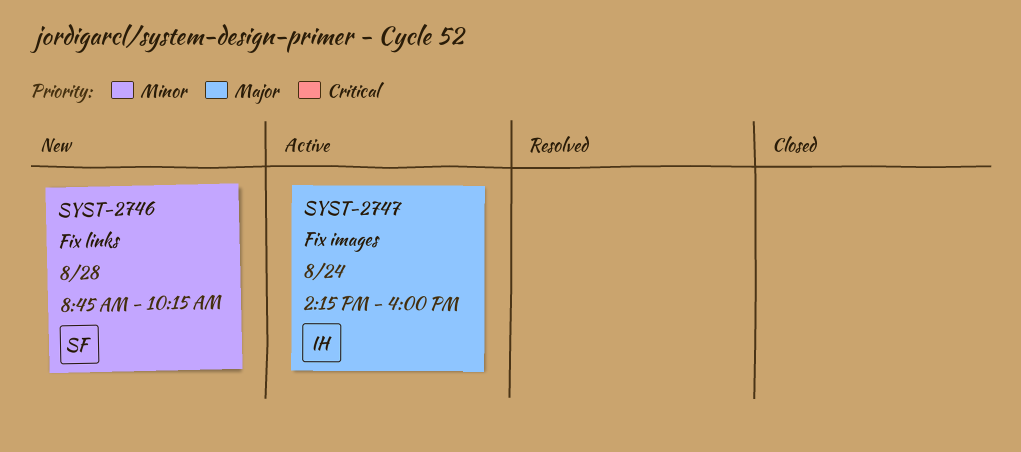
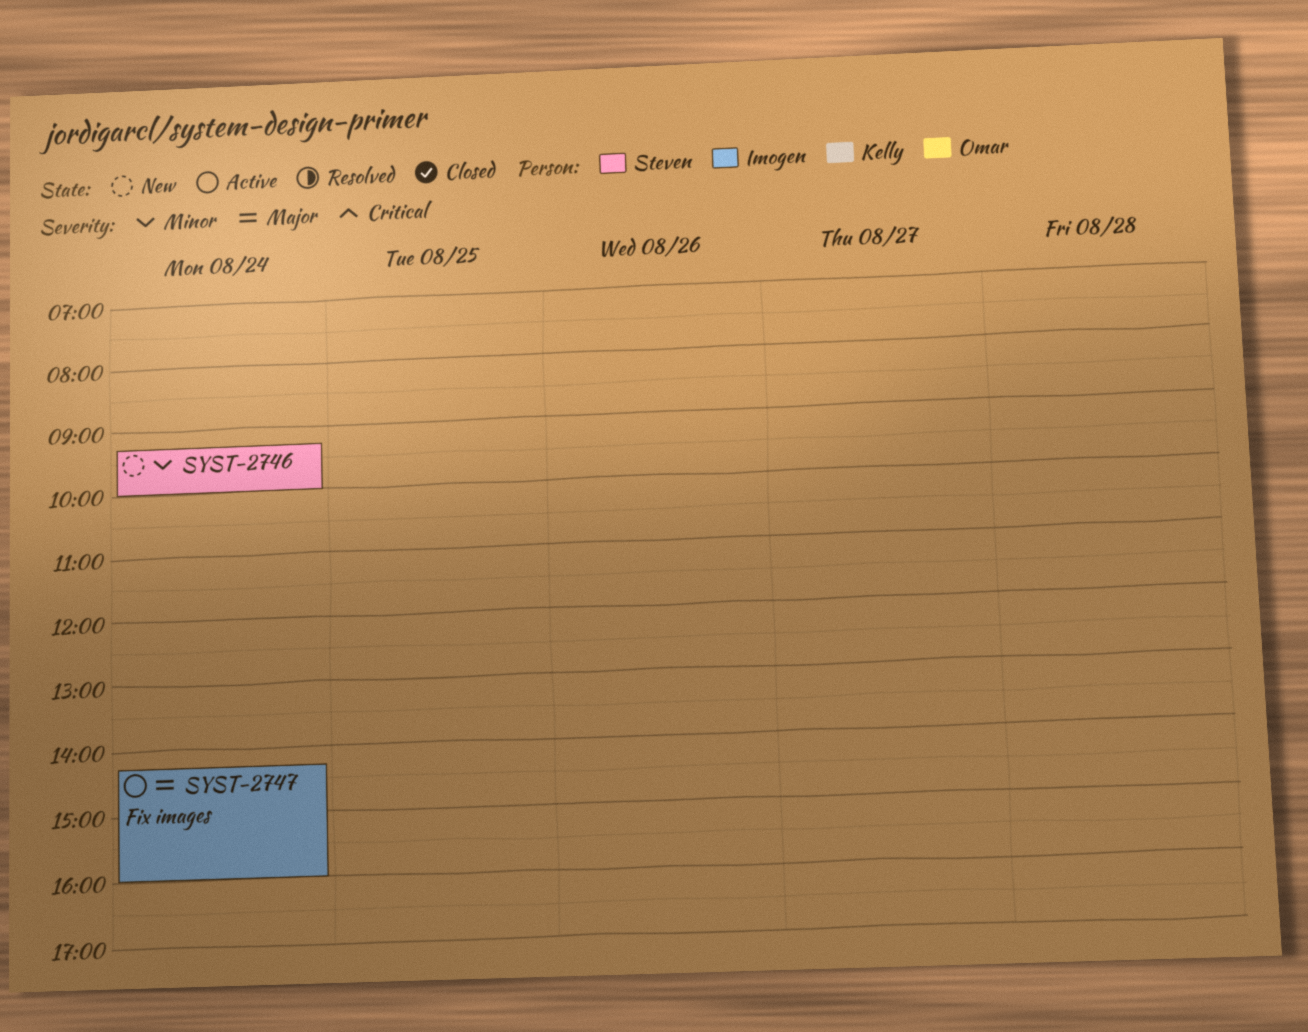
SYST-2746, day: Aug 28 -> Aug 24
SYST-2746, begins: 08:45 -> 09:15
SYST-2746, ends: 10:15 -> 10:00

